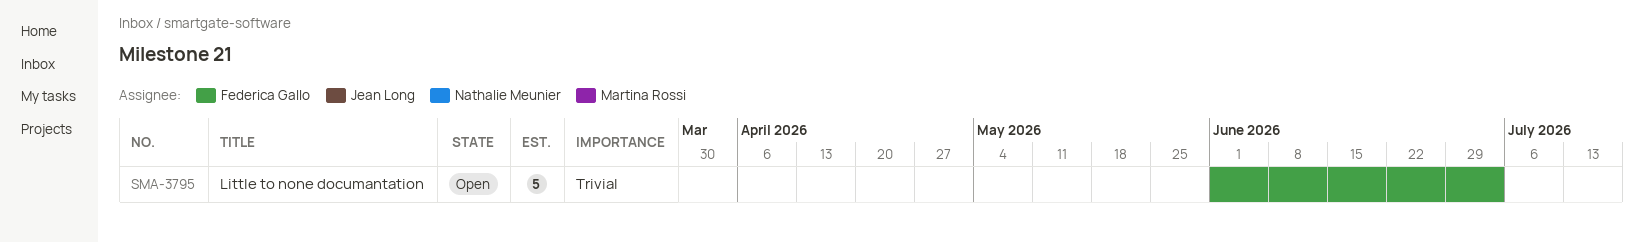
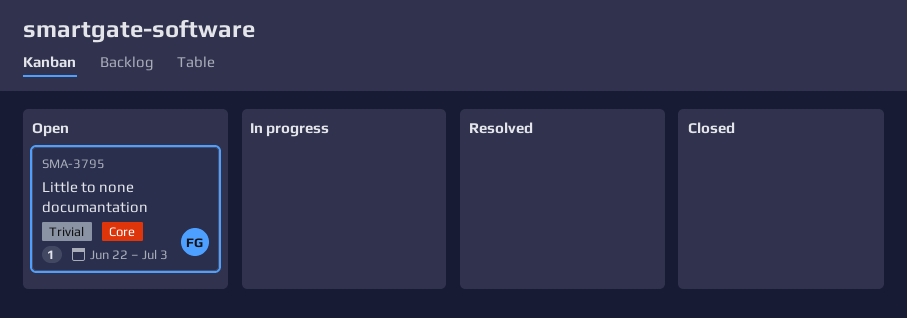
SMA-3795, estimate: 5 -> 1
SMA-3795, start: Jun 1 -> Jun 22

